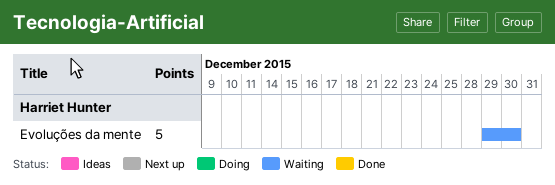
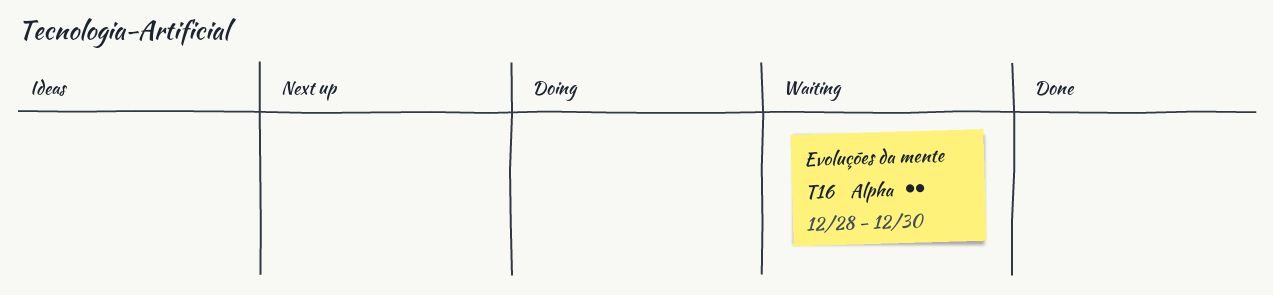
Evoluções da mente, estimate: 5 -> 2
Evoluções da mente, start: Dec 29 -> Dec 28

